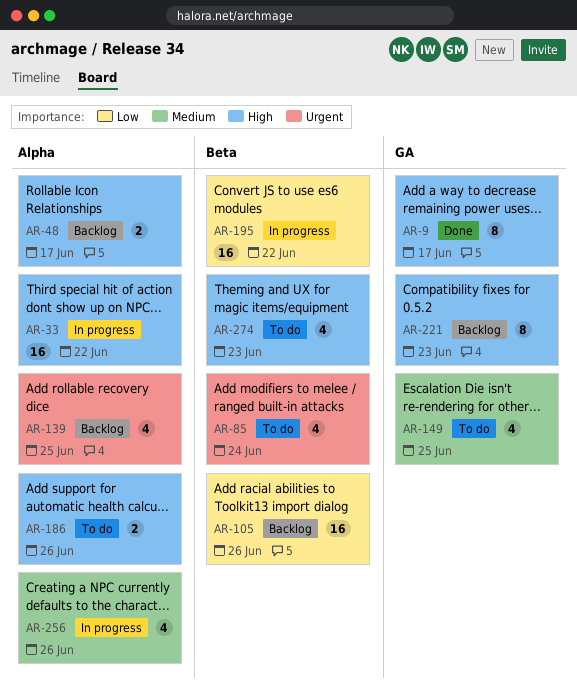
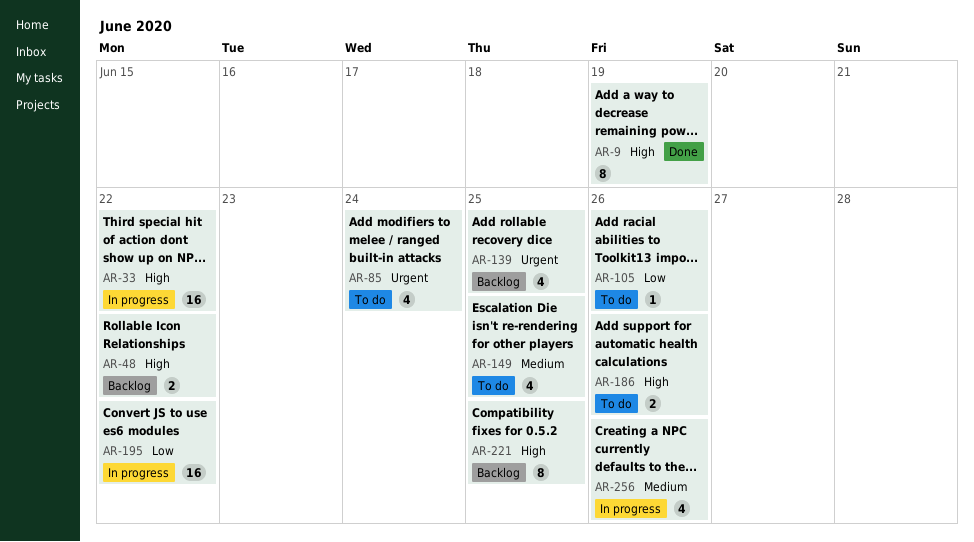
AR-9, due: Jun 17 -> Jun 19
AR-48, due: Jun 17 -> Jun 22
AR-105, status: Backlog -> To do
AR-105, estimate: 16 -> 1
AR-221, due: Jun 23 -> Jun 25
AR-274: present -> none

